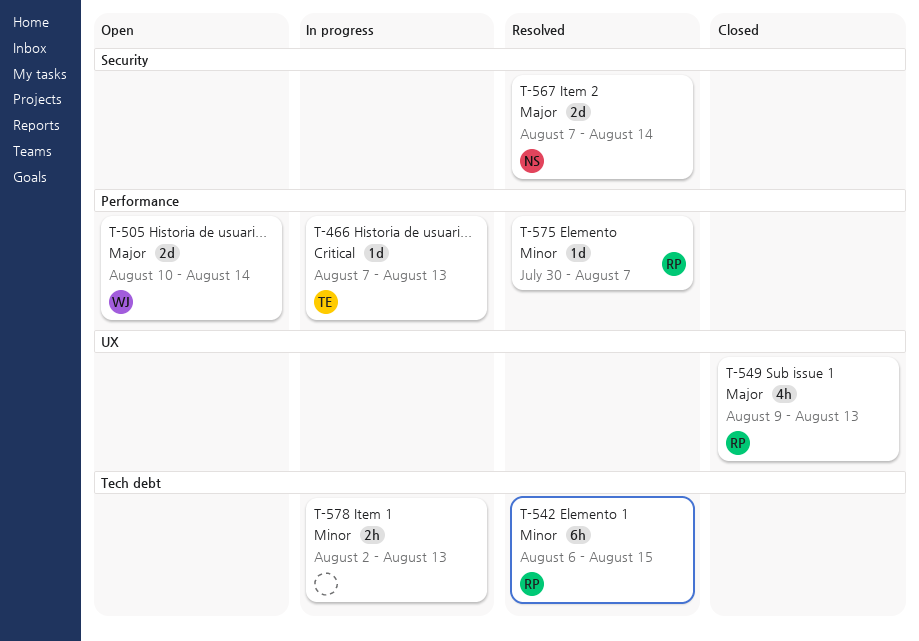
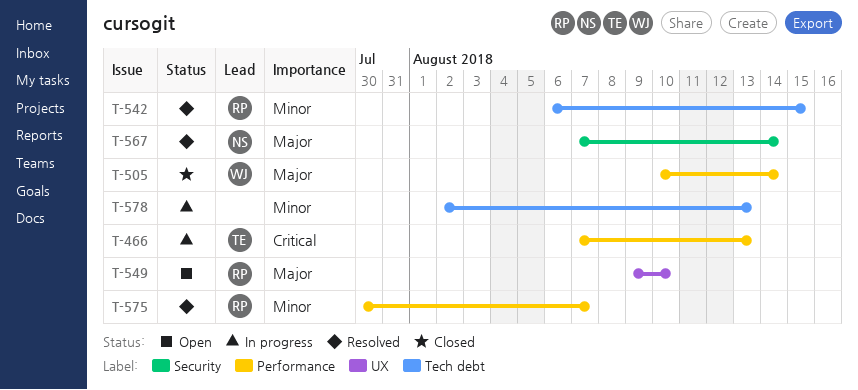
T-505, status: Open -> Closed
T-549, status: Closed -> Open
T-549, due: Aug 13 -> Aug 10

